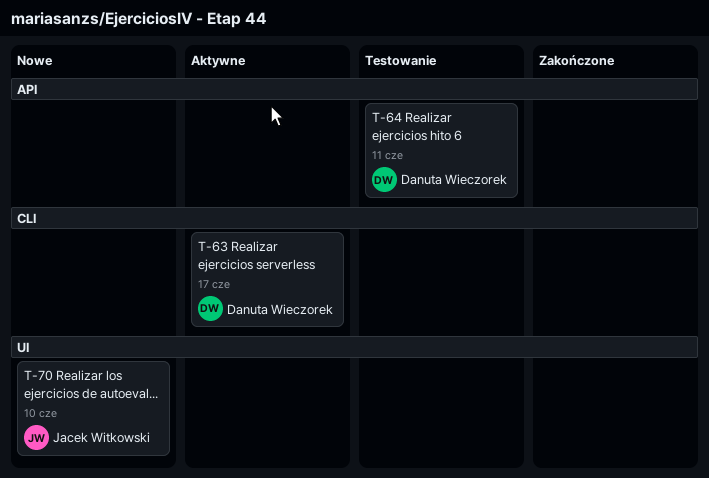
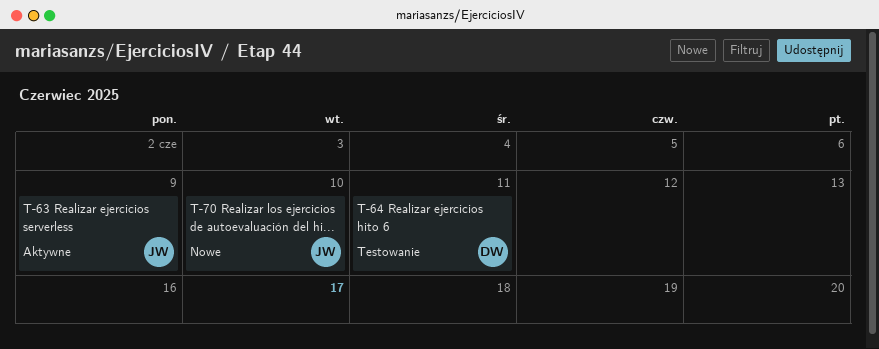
T-63, owner: Danuta Wieczorek -> Jacek Witkowski
T-63, due: Jun 17 -> Jun 9

